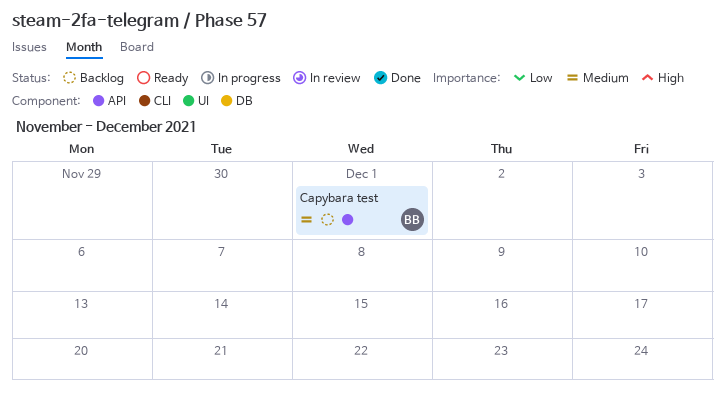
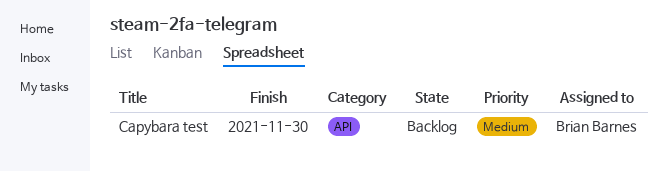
Capybara test, due: Dec 1 -> Nov 30

